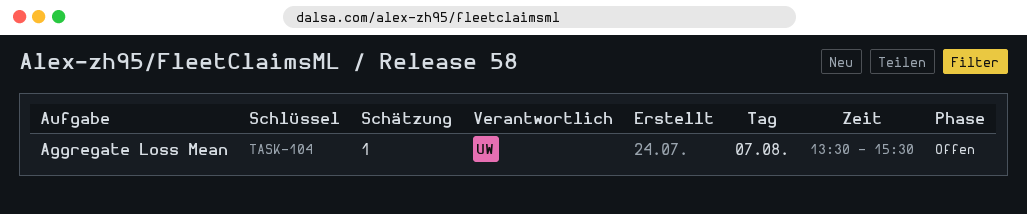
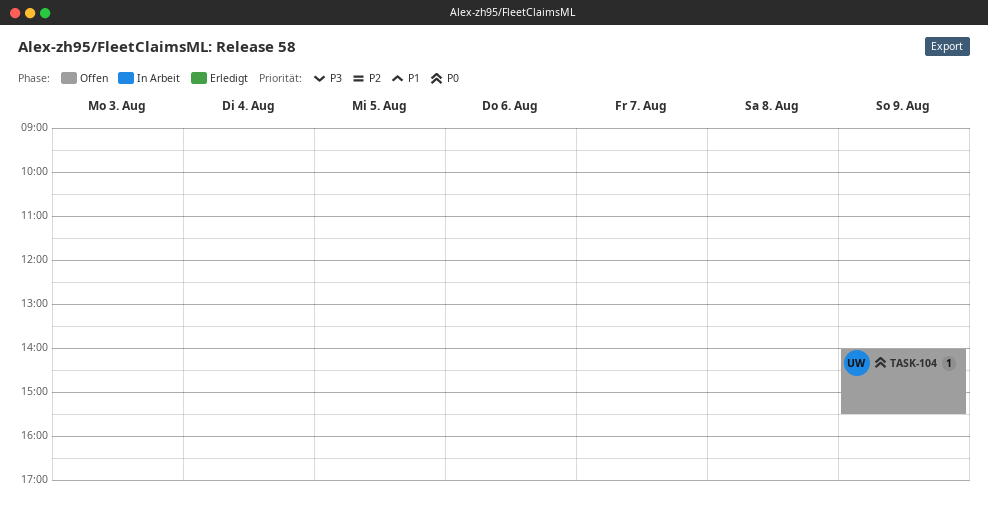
TASK-104, day: Aug 7 -> Aug 9
TASK-104, begins: 13:30 -> 14:00

